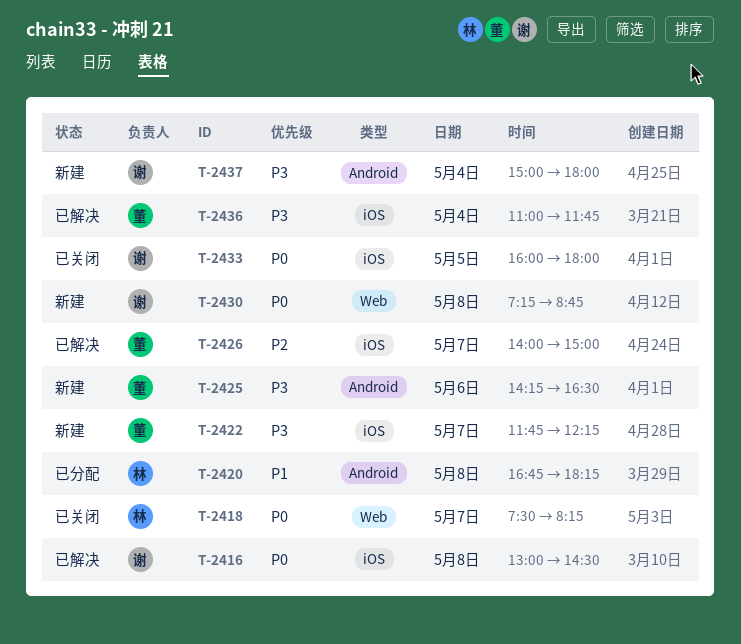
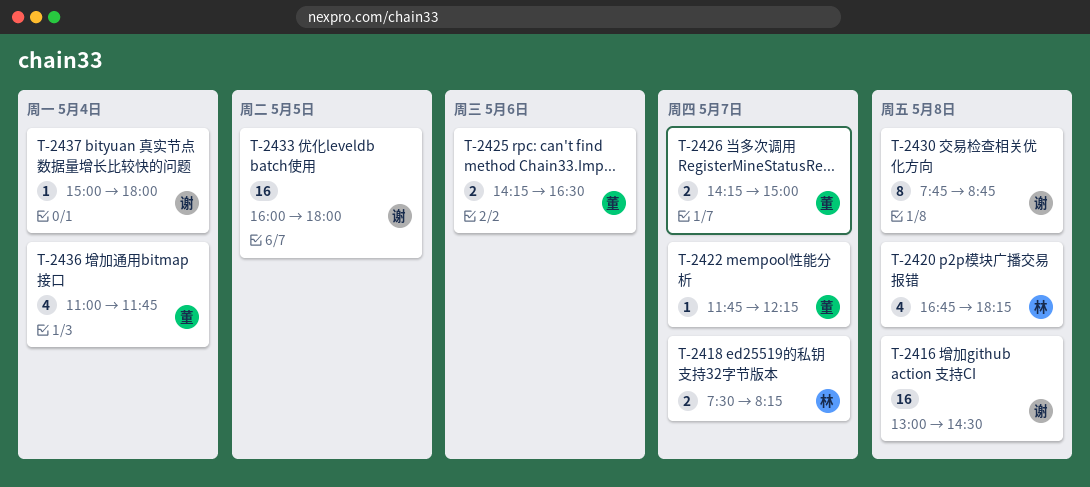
T-2426, begins: 14:00 -> 14:15
T-2430, begins: 07:15 -> 07:45

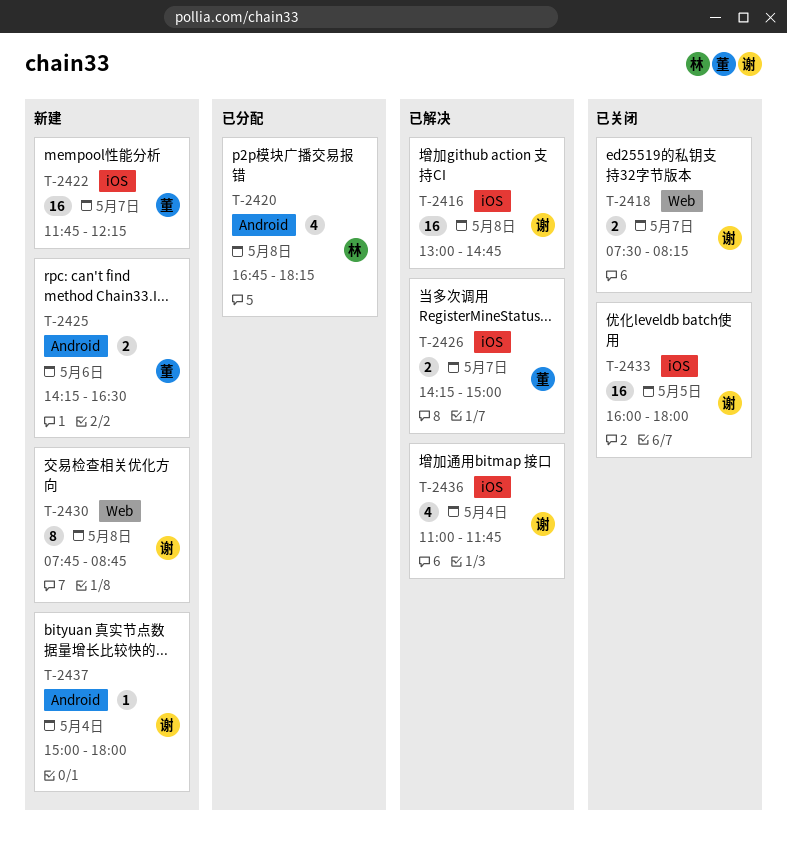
T-2416, ends: 14:30 -> 14:45
T-2418, owner: 林 -> 谢
T-2422, estimate: 1 -> 16
T-2436, owner: 董 -> 谢

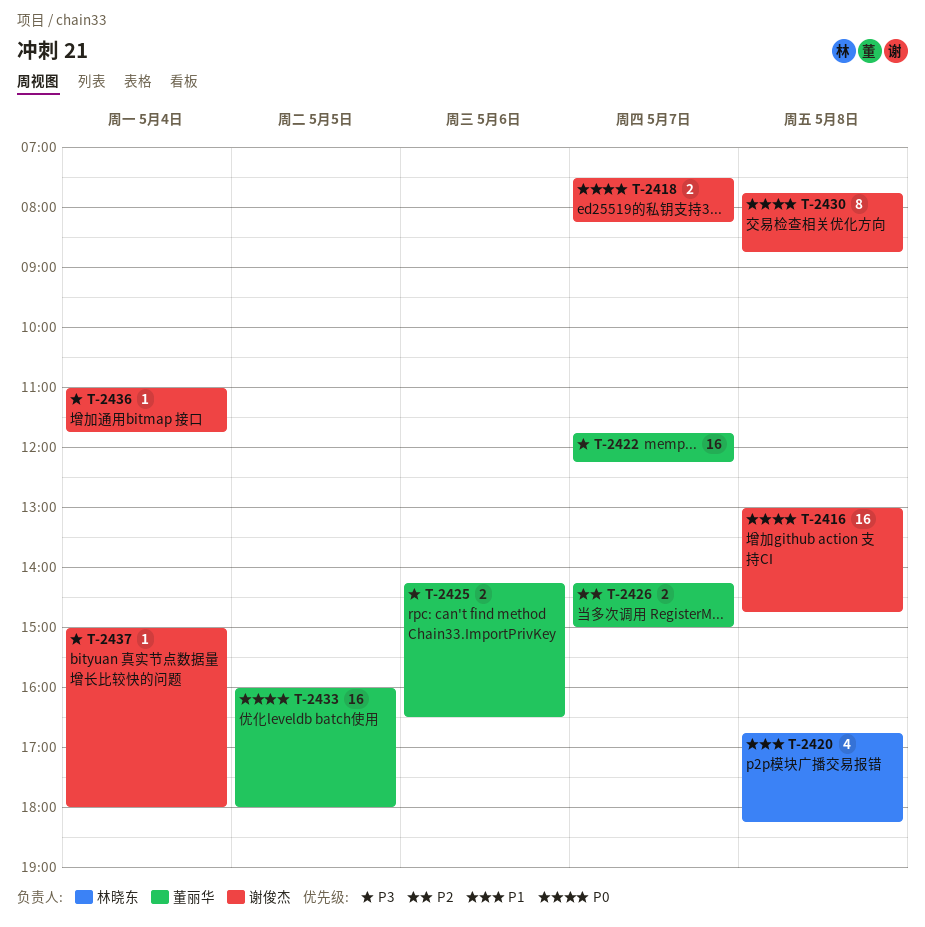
T-2433, owner: 谢俊杰 -> 董丽华
T-2436, estimate: 4 -> 1

